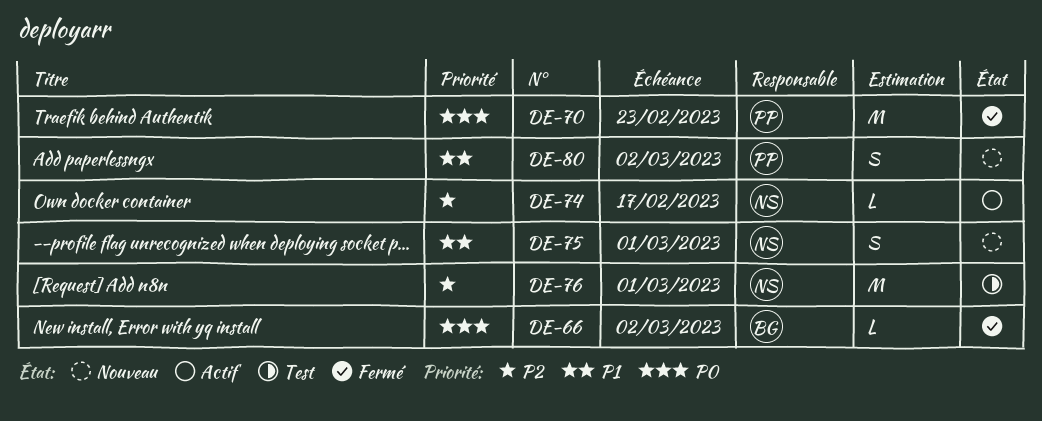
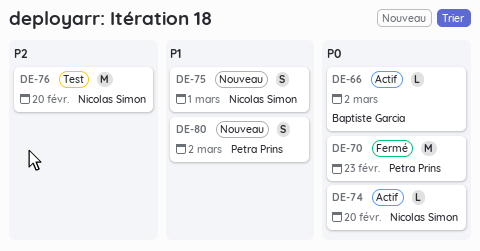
DE-66, status: Fermé -> Actif
DE-74, priority: P2 -> P0
DE-74, due: Feb 17 -> Feb 20
DE-76, due: Mar 1 -> Feb 20

